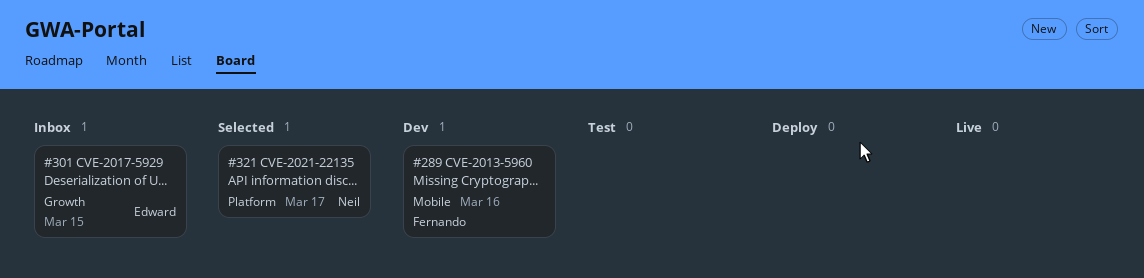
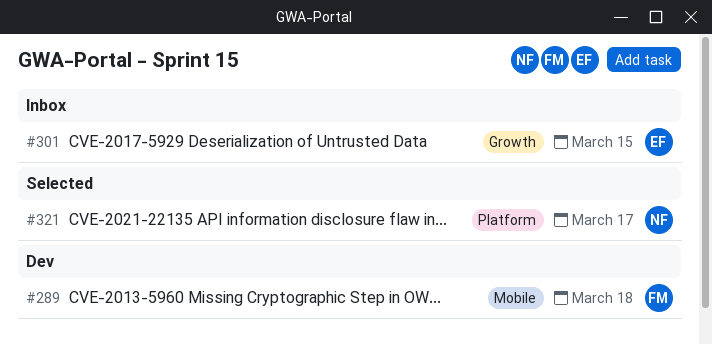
#289, due: Mar 16 -> Mar 18

